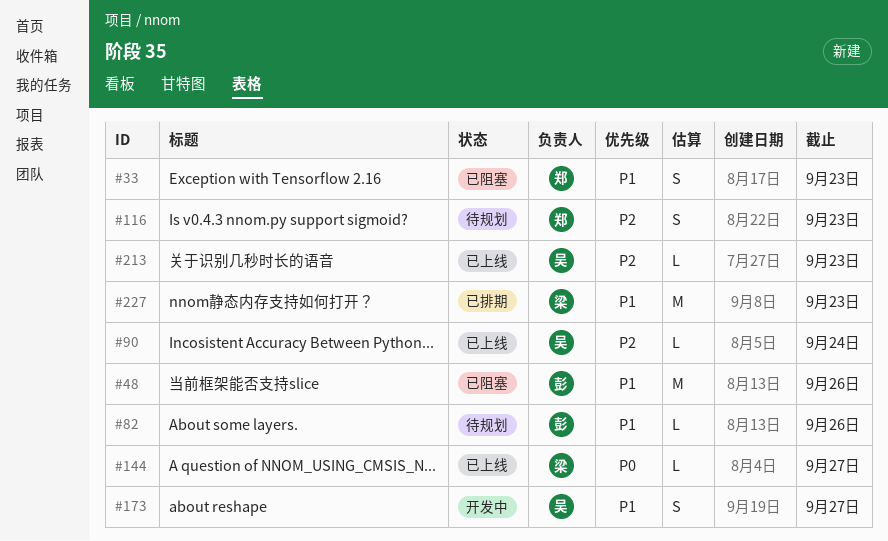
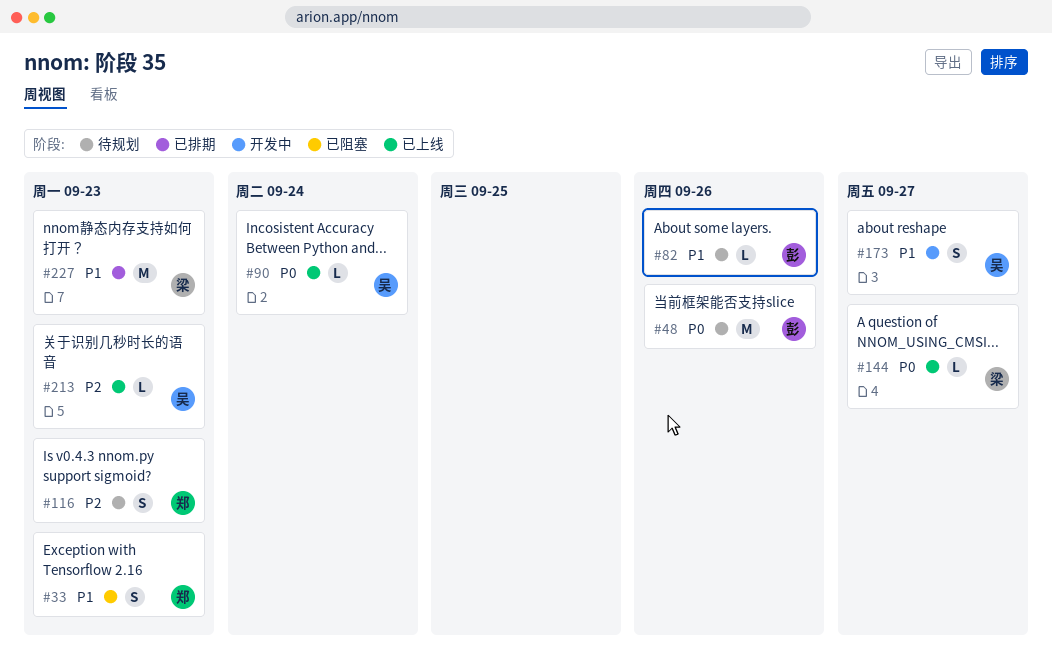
#48, status: 已阻塞 -> 待规划
#48, priority: P1 -> P0
#90, priority: P2 -> P0

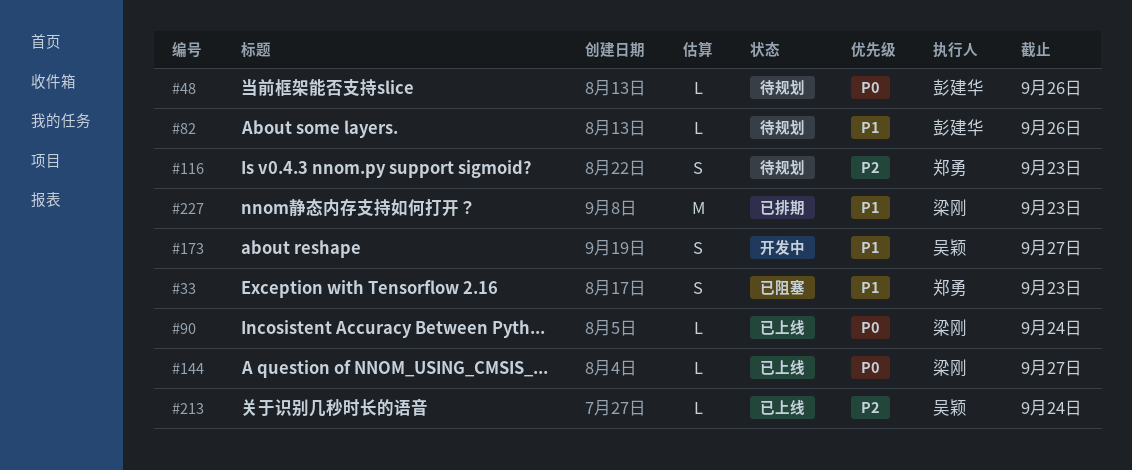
#48, estimate: M -> L
#90, owner: 吴颖 -> 梁刚
#213, due: Sep 23 -> Sep 24

